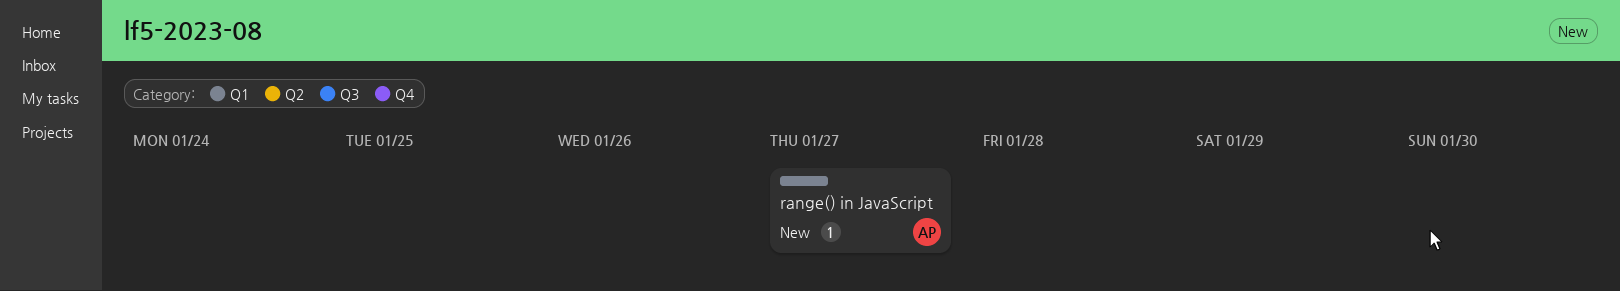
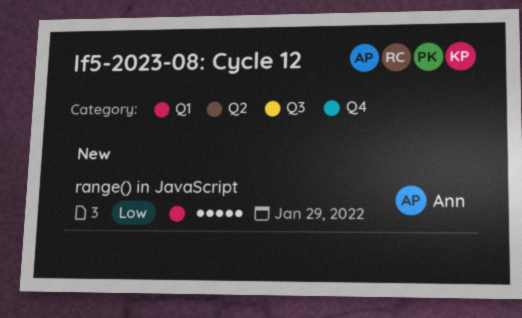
range() in JavaScript, estimate: 1 -> 5
range() in JavaScript, due: Jan 27 -> Jan 29

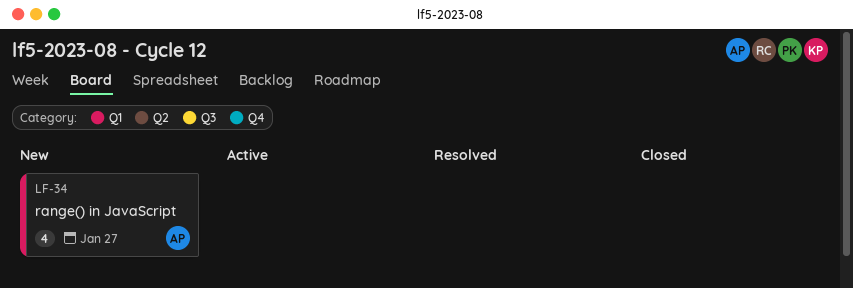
range() in JavaScript, estimate: 5 -> 4
range() in JavaScript, due: Jan 29 -> Jan 27

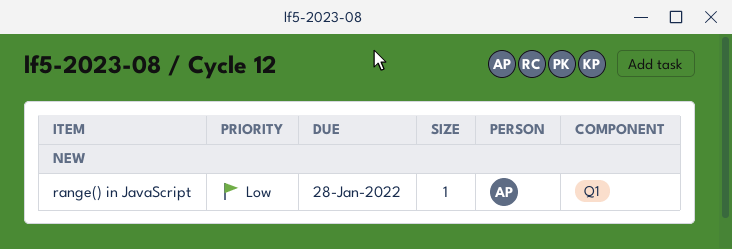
range() in JavaScript, estimate: 4 -> 1
range() in JavaScript, due: Jan 27 -> Jan 28

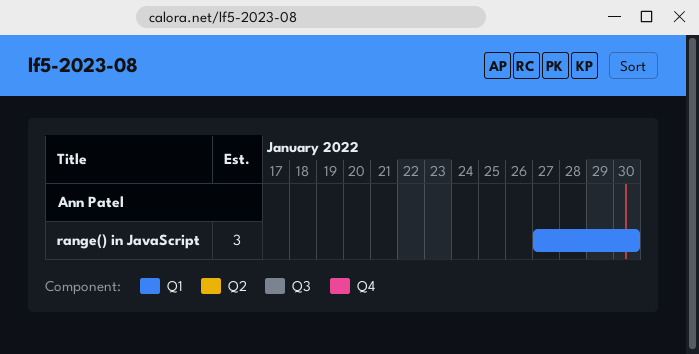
range() in JavaScript, estimate: 1 -> 3
range() in JavaScript, due: Jan 28 -> Jan 30

